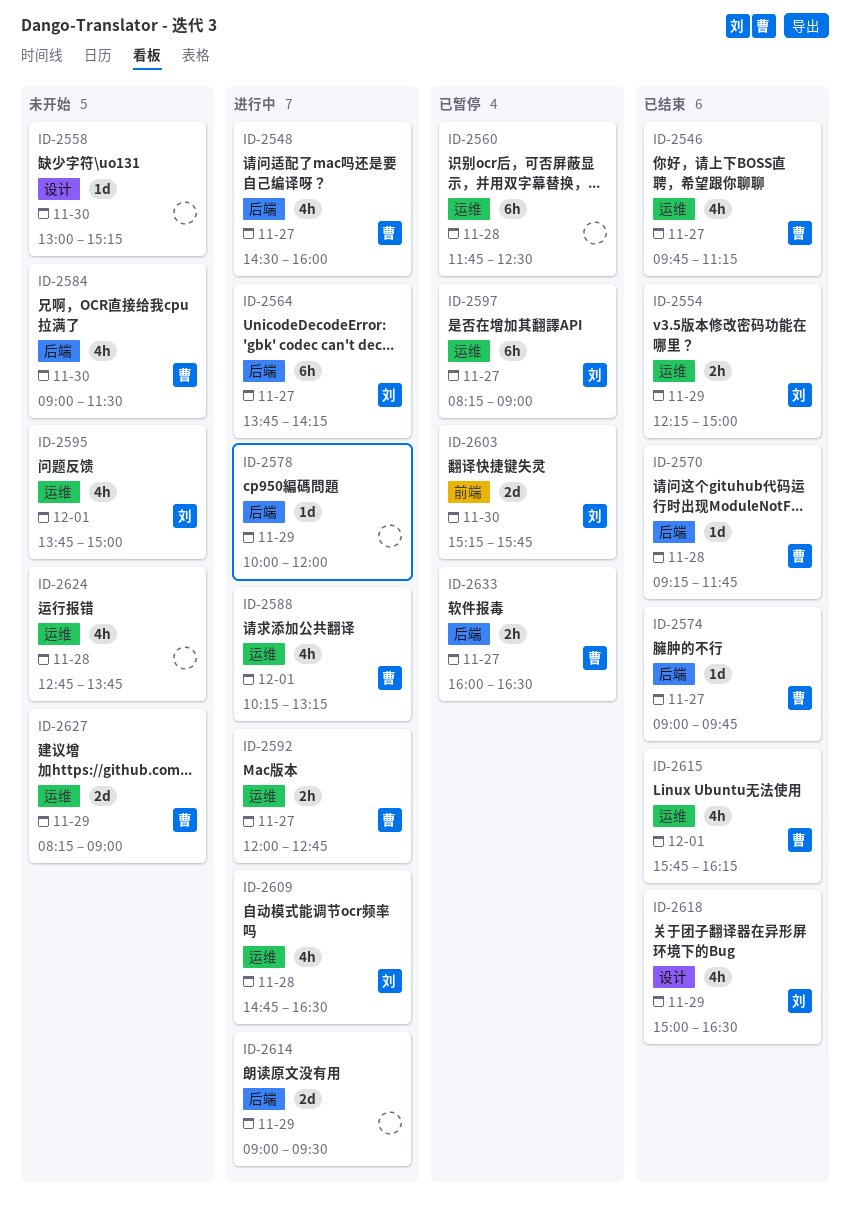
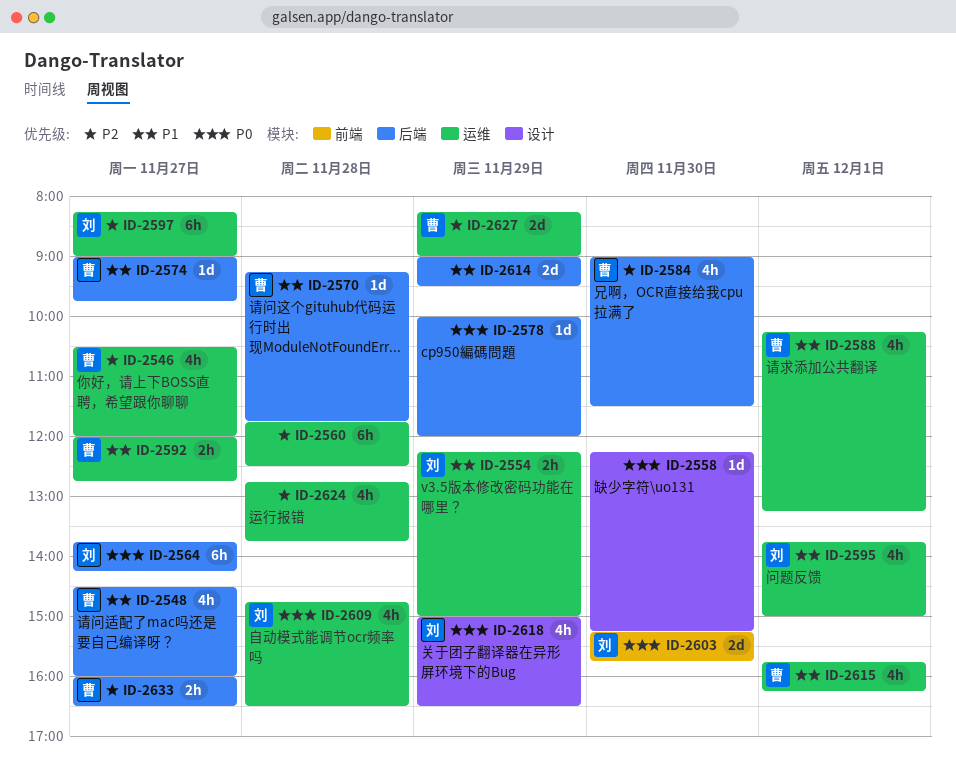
ID-2546, begins: 09:45 -> 10:30
ID-2546, ends: 11:15 -> 12:00
ID-2558, begins: 13:00 -> 12:15

